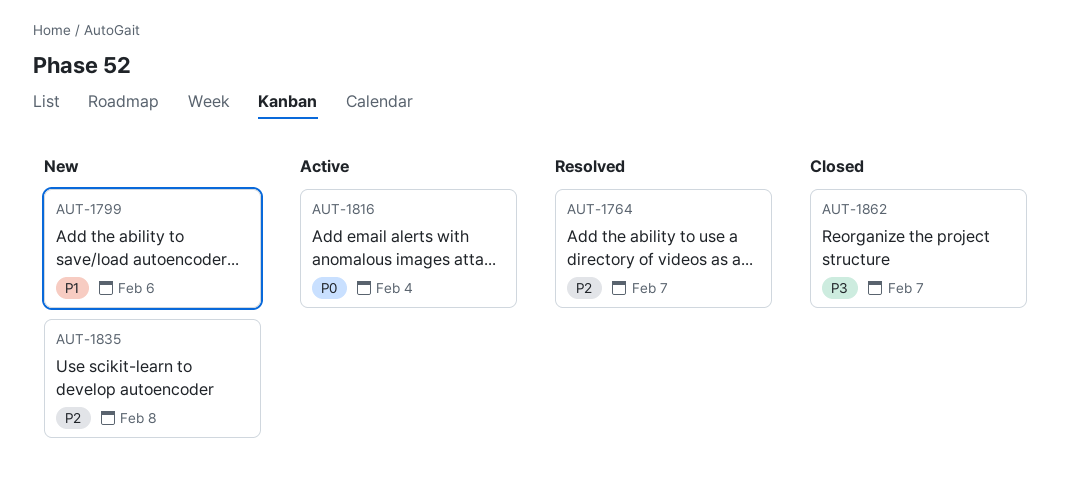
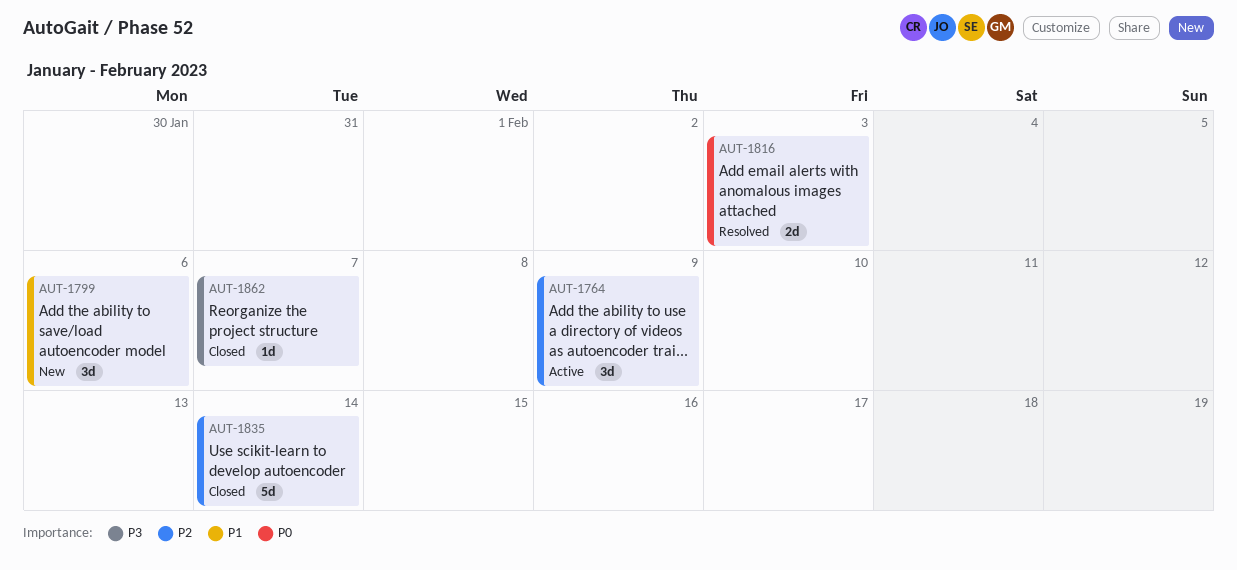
AUT-1764, status: Resolved -> Active
AUT-1764, due: Feb 7 -> Feb 9
AUT-1816, status: Active -> Resolved
AUT-1816, due: Feb 4 -> Feb 3
AUT-1835, status: New -> Closed
AUT-1835, due: Feb 8 -> Feb 14

